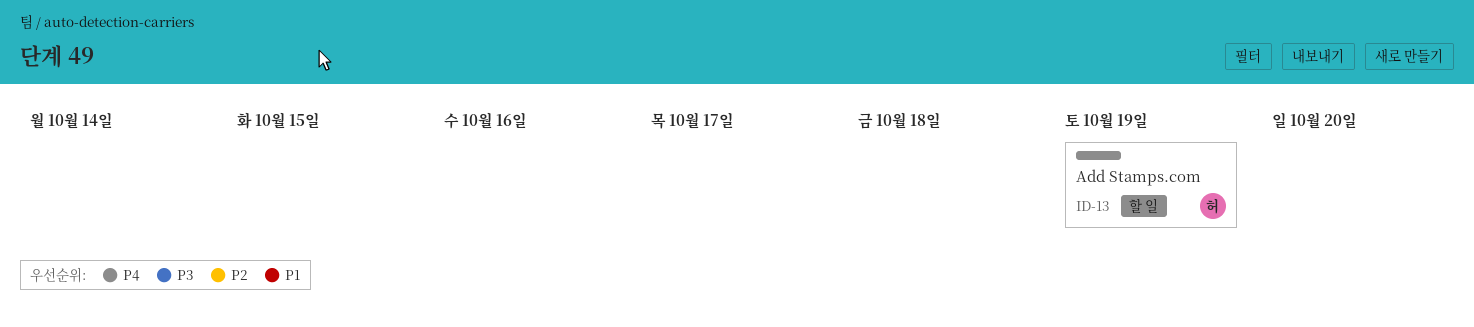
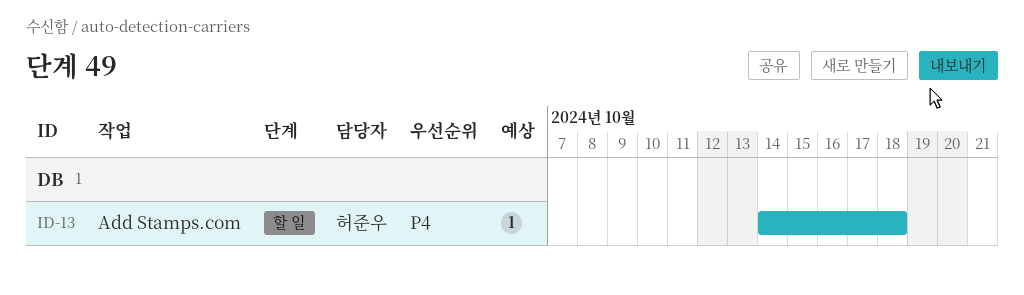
ID-13, due: Oct 19 -> Oct 18

